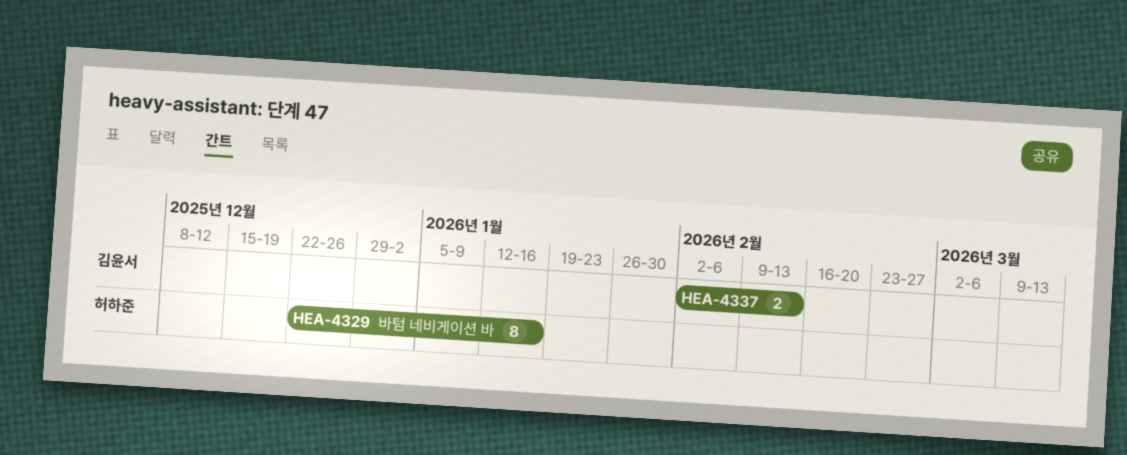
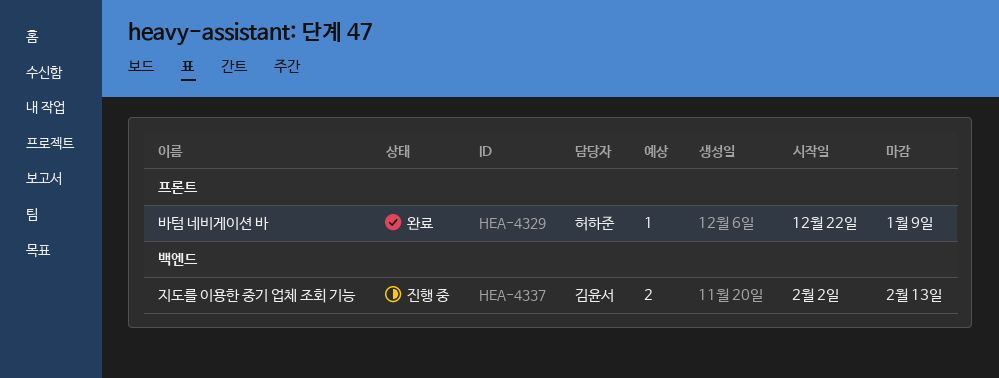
HEA-4329, estimate: 8 -> 1
HEA-4329, due: Jan 16 -> Jan 9

